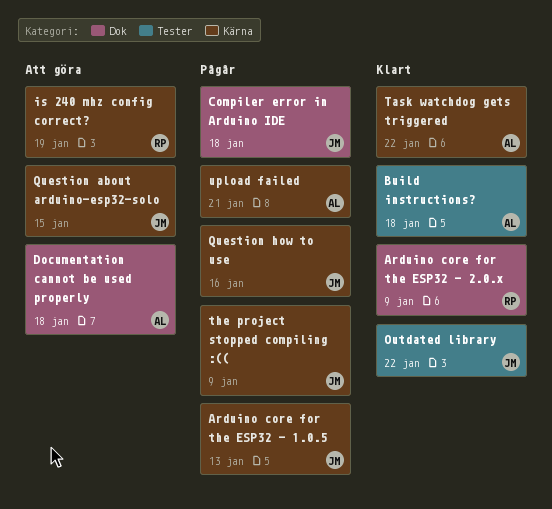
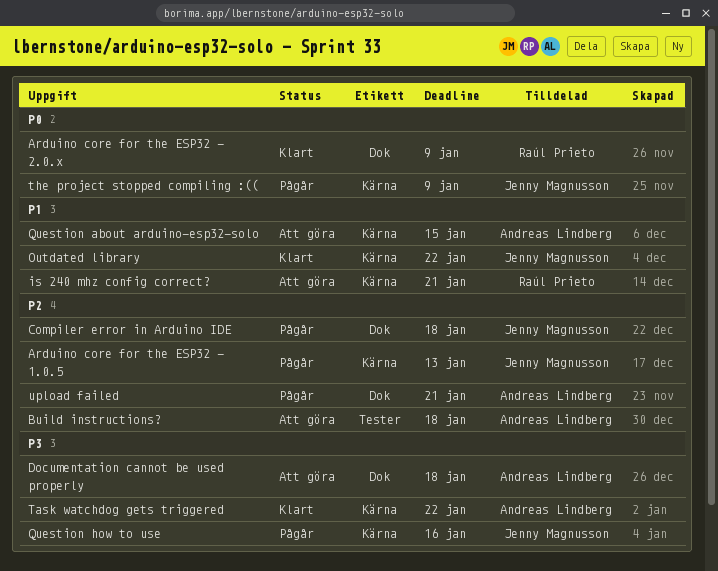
Build instructions?, status: Klart -> Att göra
is 240 mhz config correct?, due: Jan 19 -> Jan 21
Outdated library, label: Tester -> Kärna
Question about arduino-esp32-solo, owner: Jenny Magnusson -> Andreas Lindberg
upload failed, label: Kärna -> Dok

